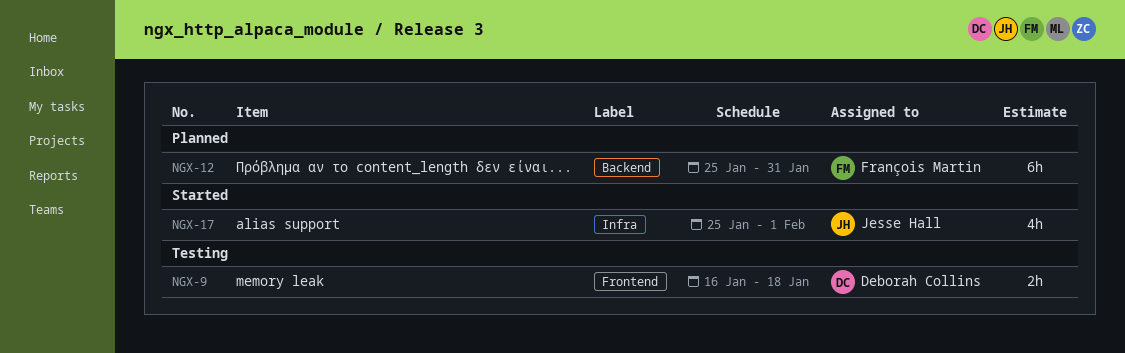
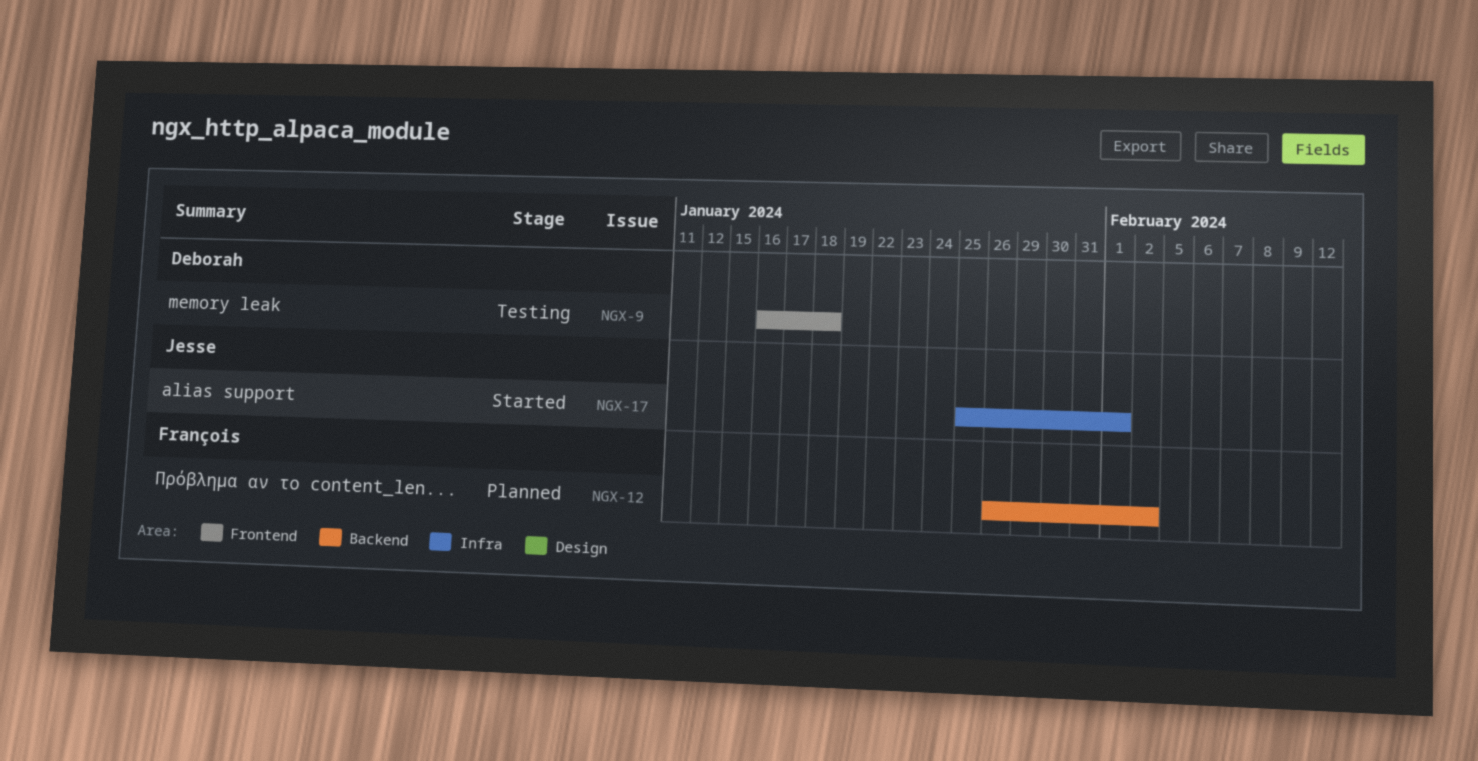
NGX-12, start: Jan 25 -> Jan 26
NGX-12, due: Jan 31 -> Feb 2

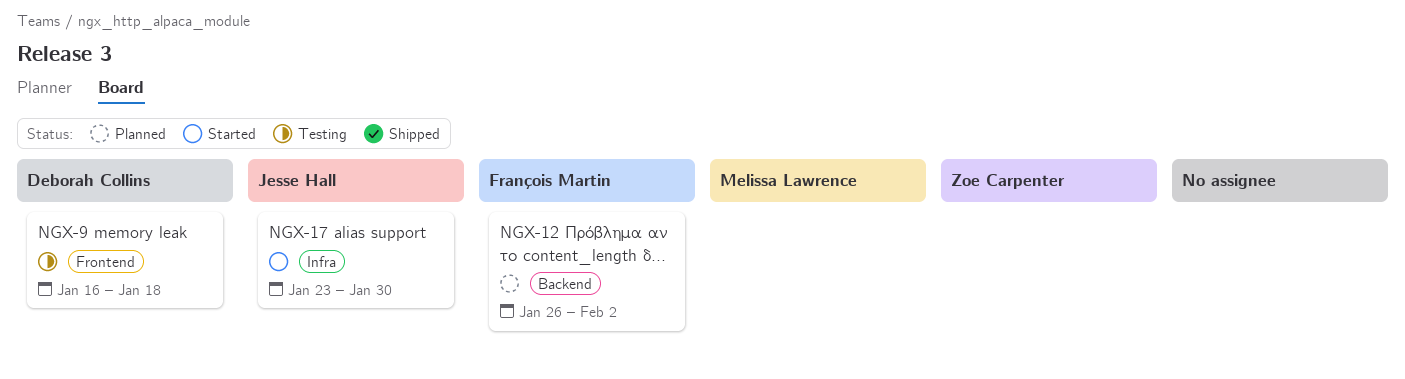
NGX-17, start: Jan 25 -> Jan 23
NGX-17, due: Feb 1 -> Jan 30

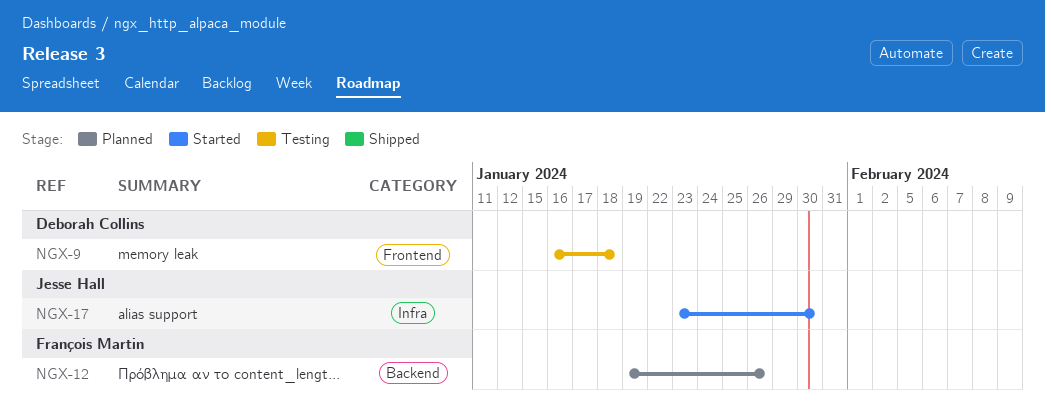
NGX-12, start: Jan 26 -> Jan 19
NGX-12, due: Feb 2 -> Jan 26

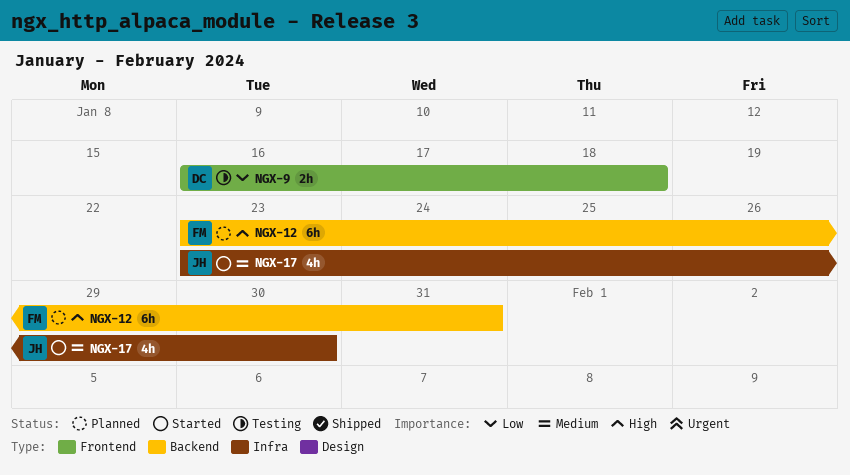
NGX-12, start: Jan 19 -> Jan 23
NGX-12, due: Jan 26 -> Jan 31

